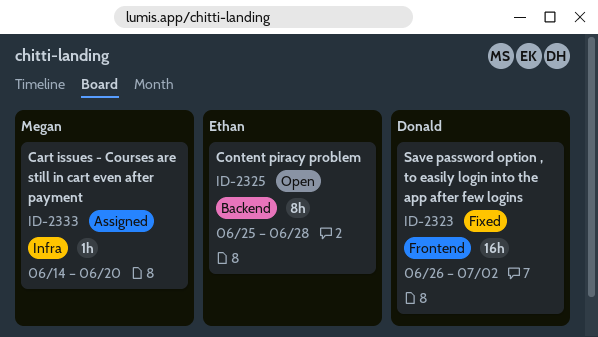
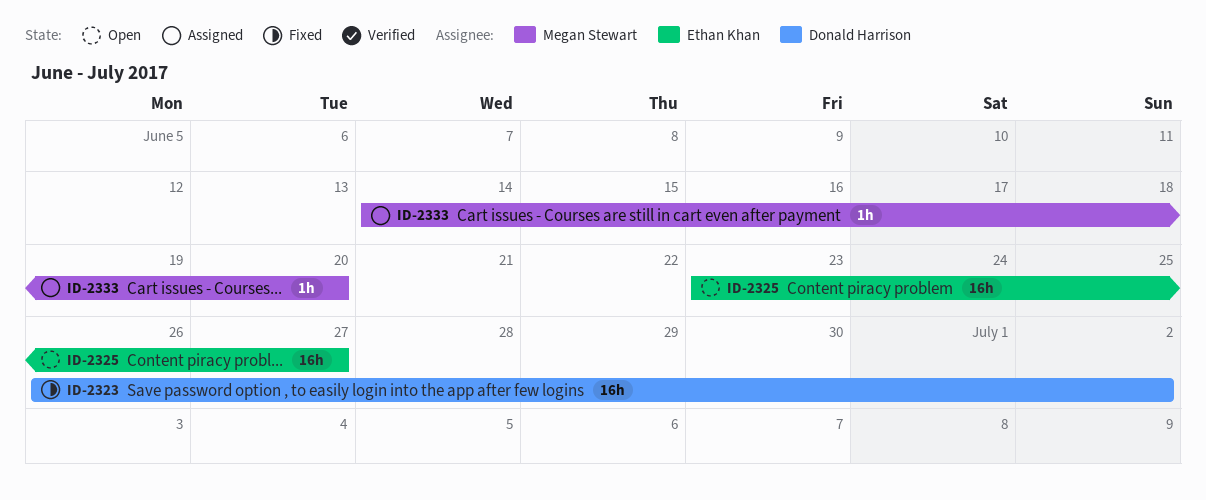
ID-2325, estimate: 8h -> 16h
ID-2325, start: Jun 25 -> Jun 23
ID-2325, due: Jun 28 -> Jun 27

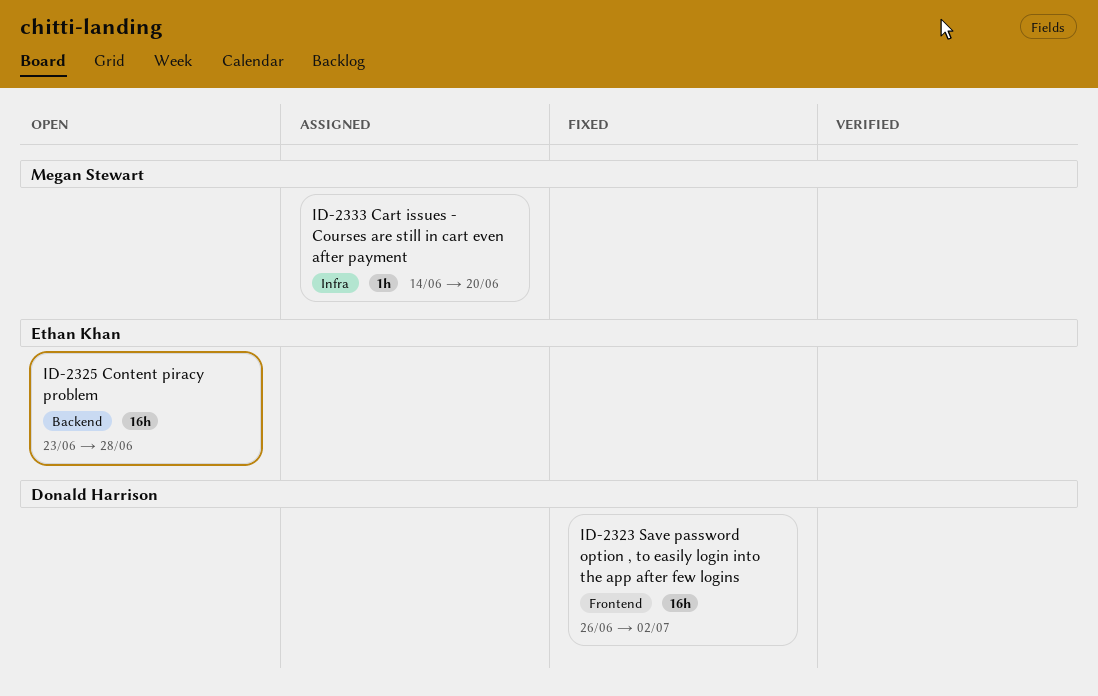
ID-2325, due: Jun 27 -> Jun 28

